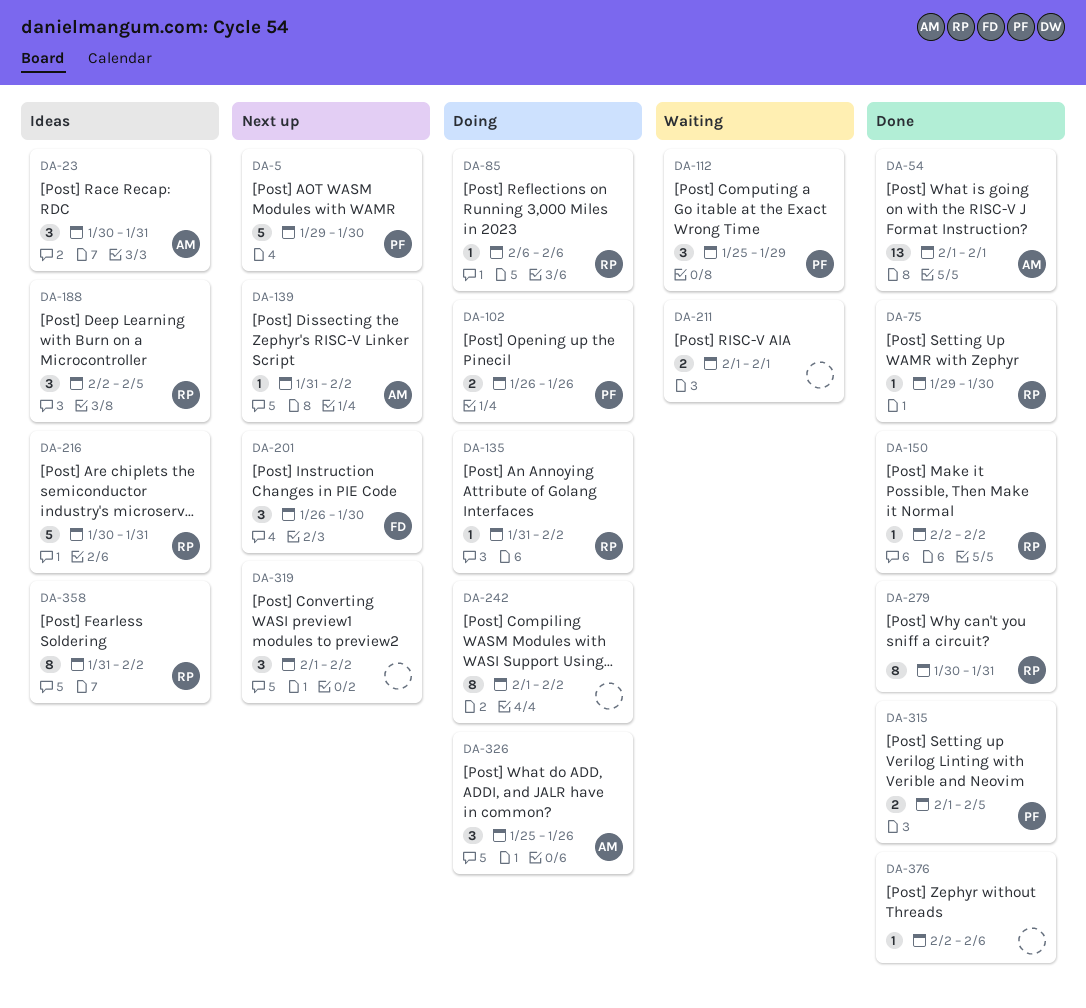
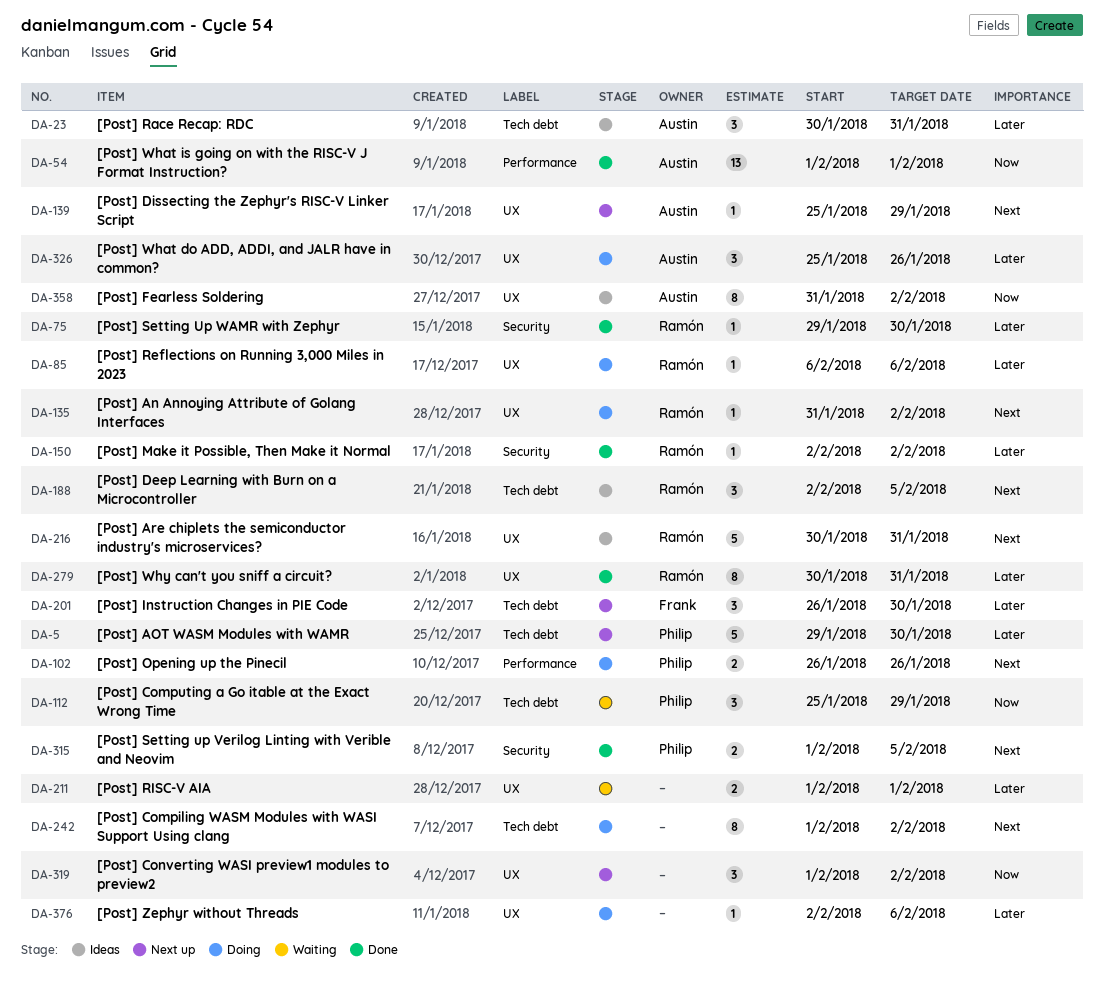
DA-139, start: Jan 31 -> Jan 25
DA-139, due: Feb 2 -> Jan 29
DA-358, owner: Ramón -> Austin
DA-376, status: Done -> Doing

